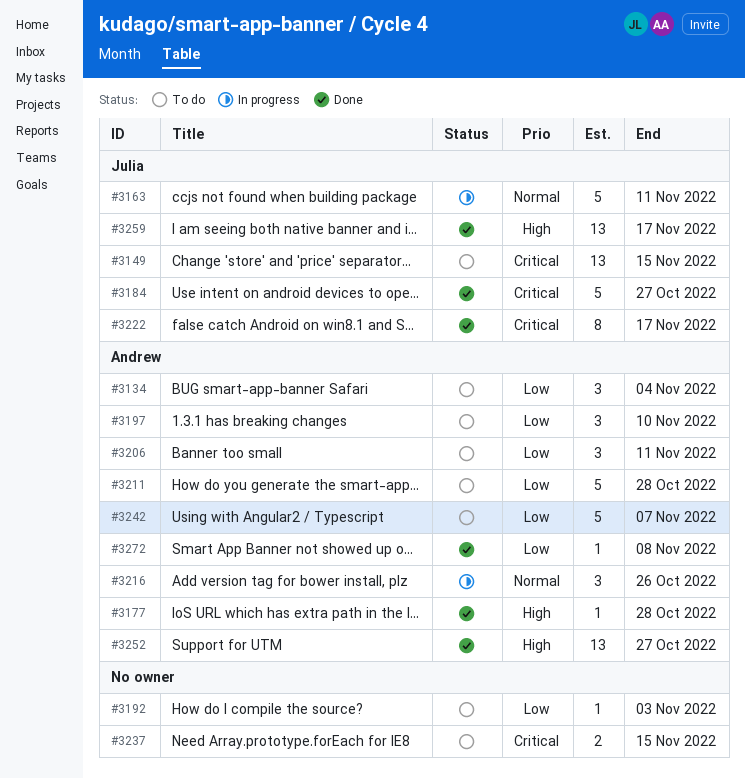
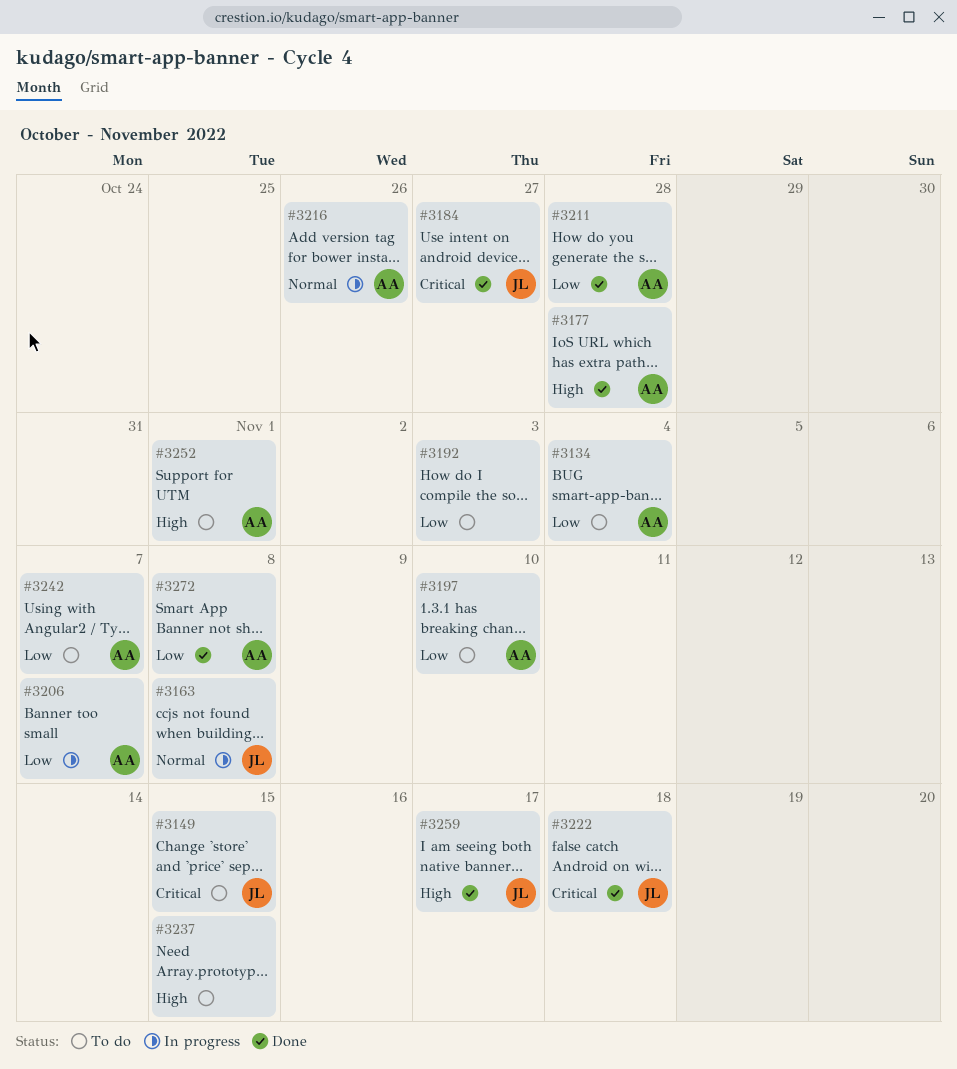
#3163, due: Nov 11 -> Nov 8
#3206, status: To do -> In progress
#3206, due: Nov 11 -> Nov 7
#3211, status: To do -> Done
#3222, due: Nov 17 -> Nov 18
#3237, priority: Critical -> High
#3252, status: Done -> To do
#3252, due: Oct 27 -> Nov 1

